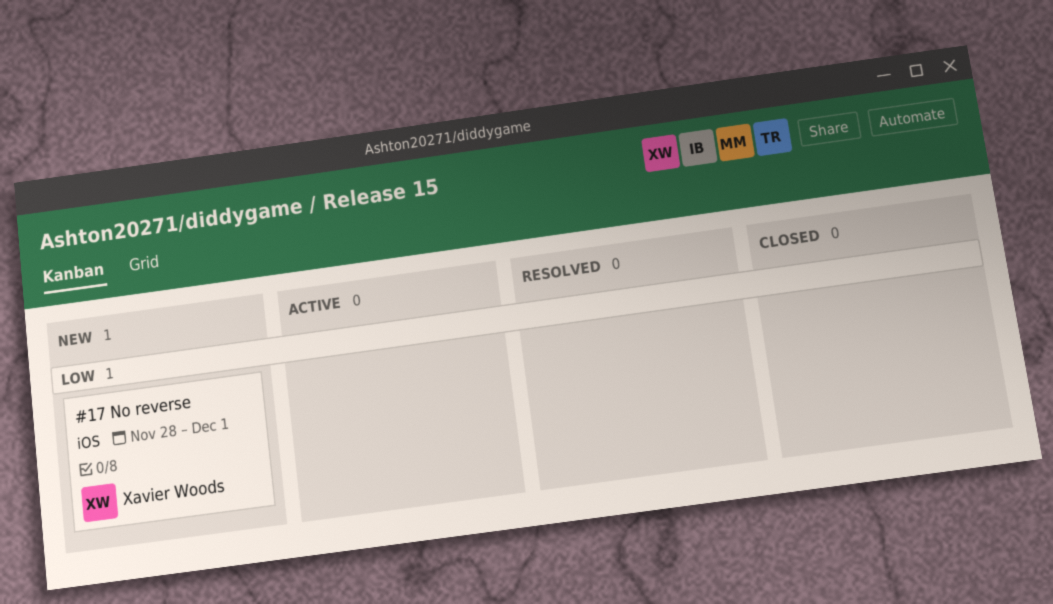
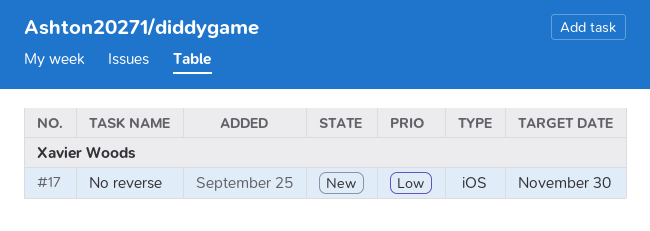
#17, due: Dec 1 -> Nov 30

